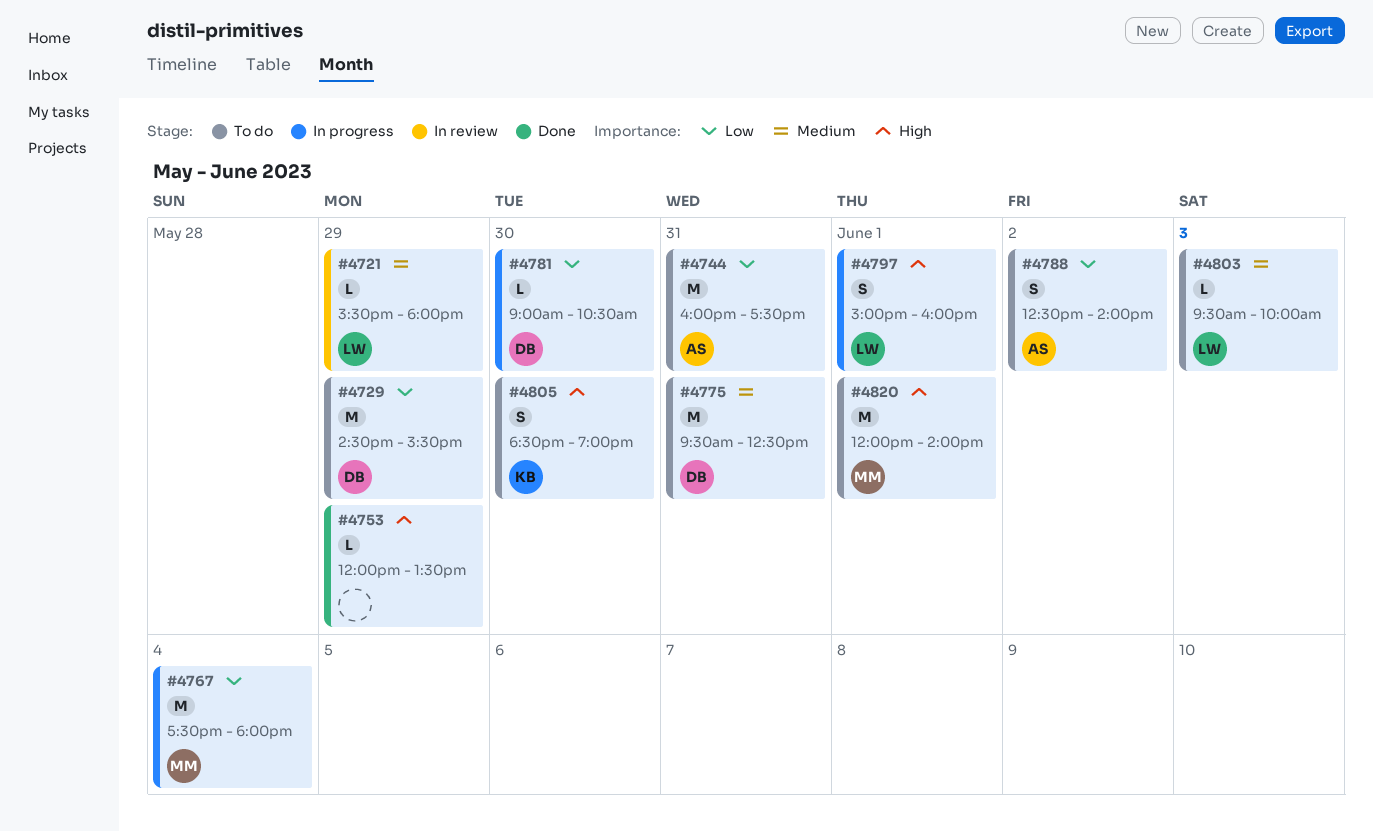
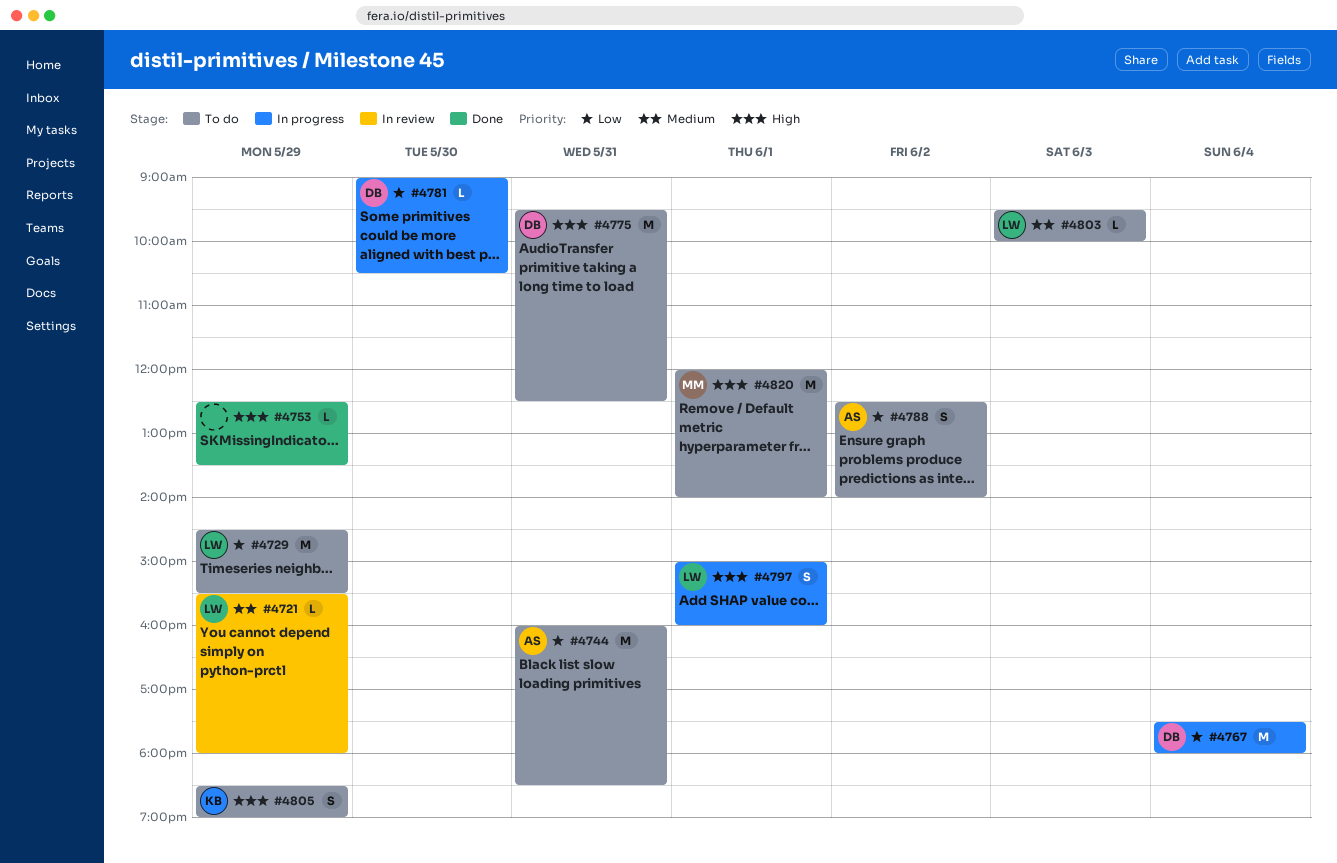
#4729, owner: DB -> LW
#4744, ends: 17:30 -> 18:30
#4753, begins: 12:00 -> 12:30
#4767, owner: MM -> DB
#4775, priority: Medium -> High
#4805, day: May 30 -> May 29

